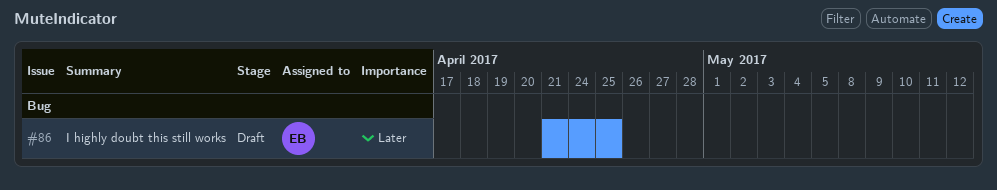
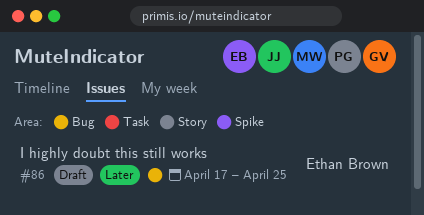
#86, start: Apr 21 -> Apr 17

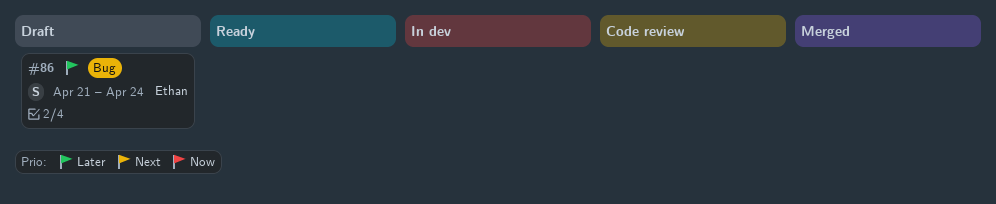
#86, start: Apr 17 -> Apr 21
#86, due: Apr 25 -> Apr 24

